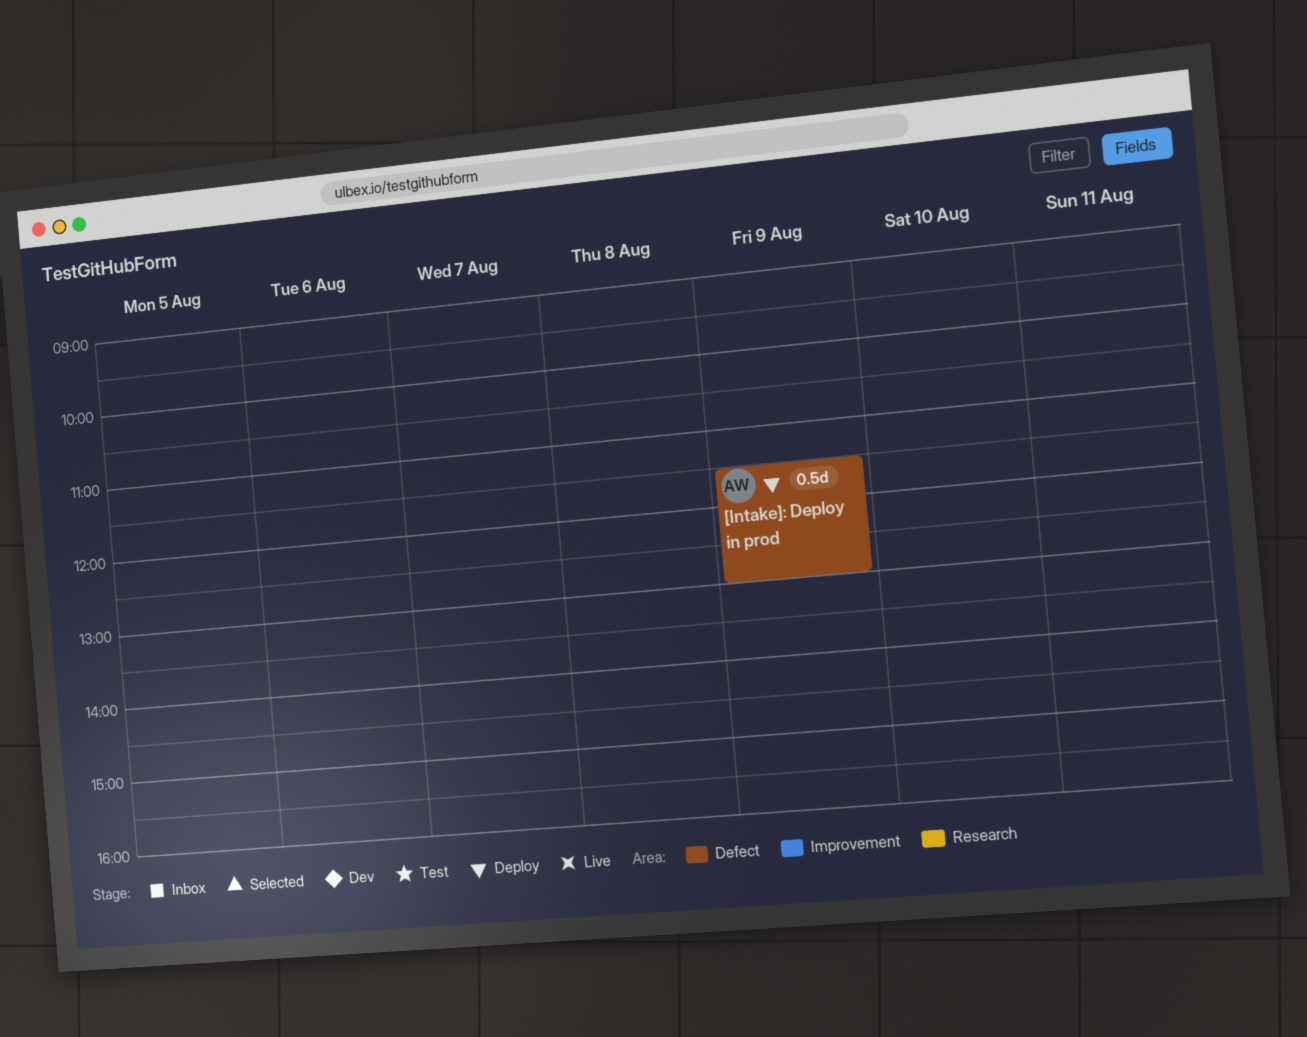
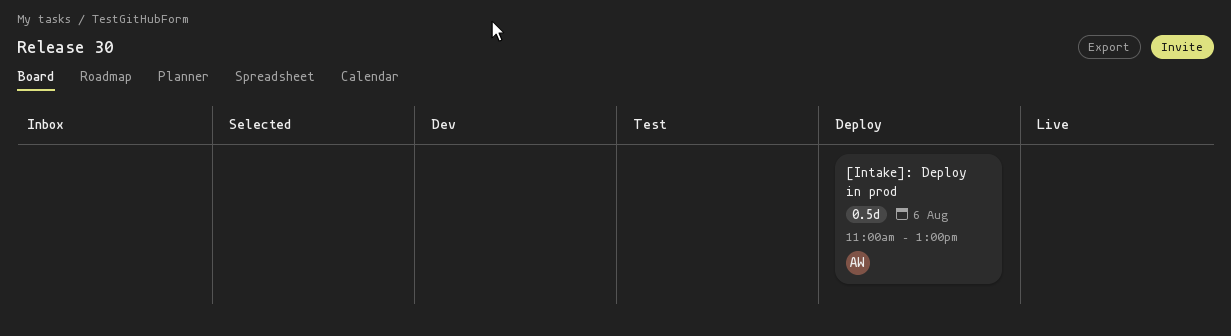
[Intake]: Deploy in prod, day: Aug 9 -> Aug 6
[Intake]: Deploy in prod, begins: 11:30 -> 11:00

